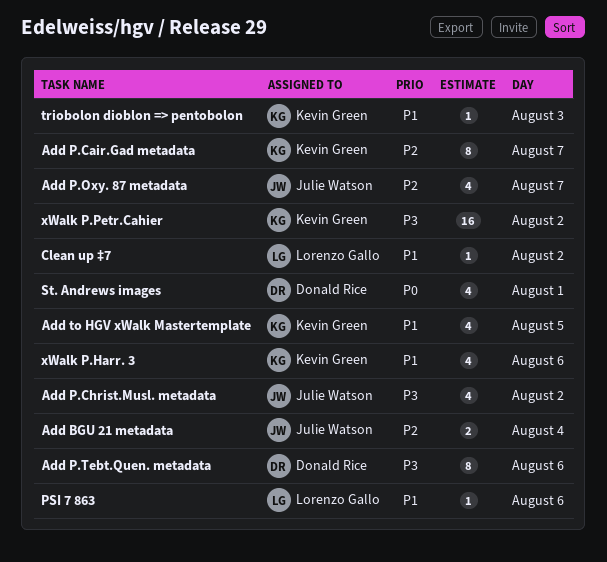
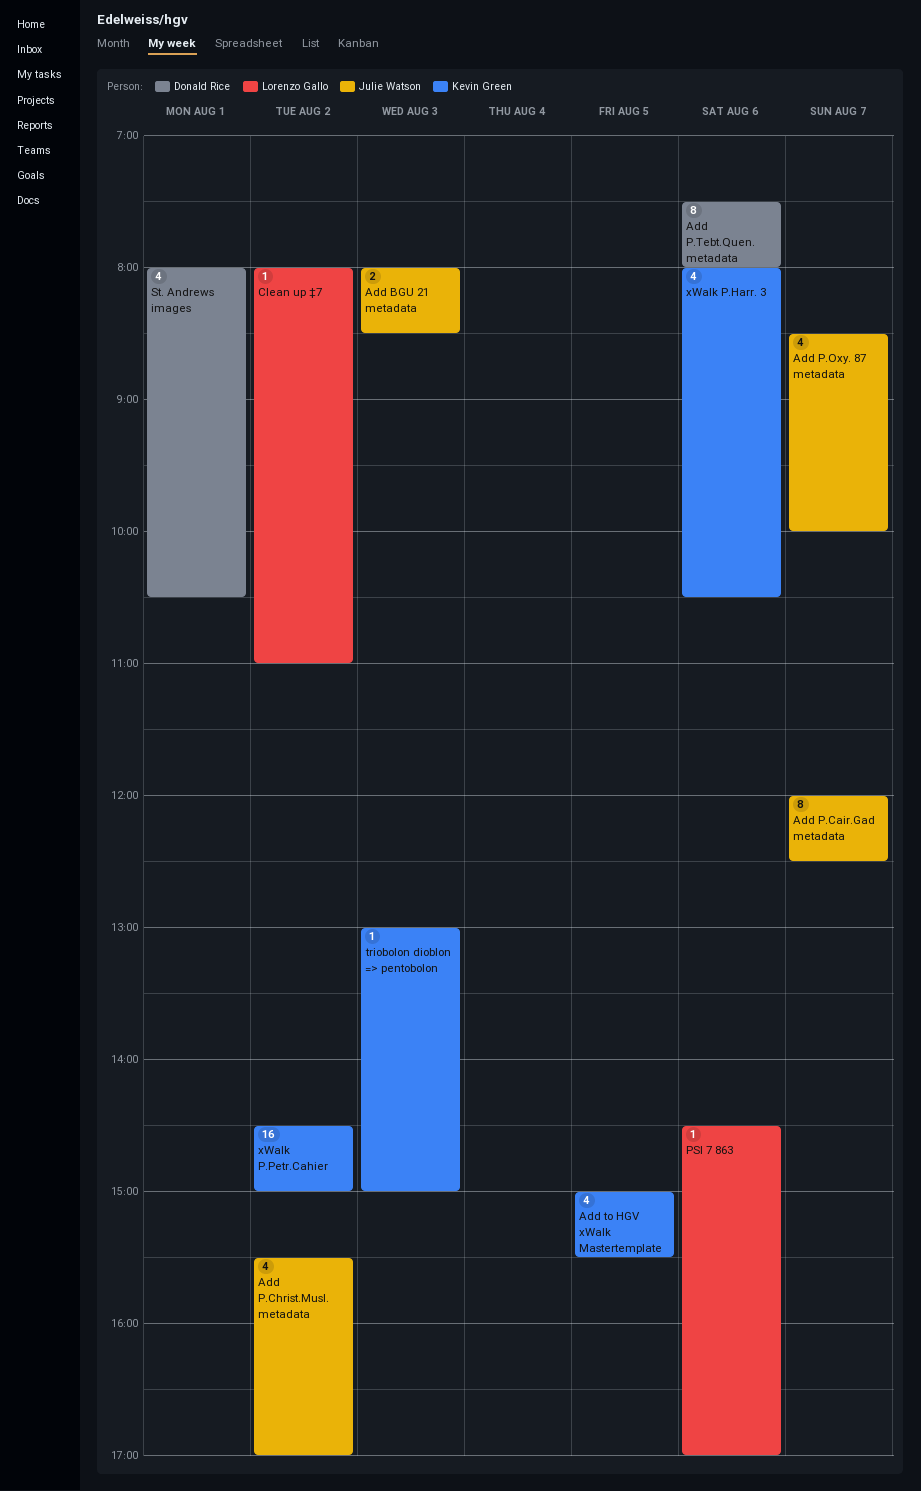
Add BGU 21 metadata, day: Aug 4 -> Aug 3
Add P.Cair.Gad metadata, owner: Kevin Green -> Julie Watson

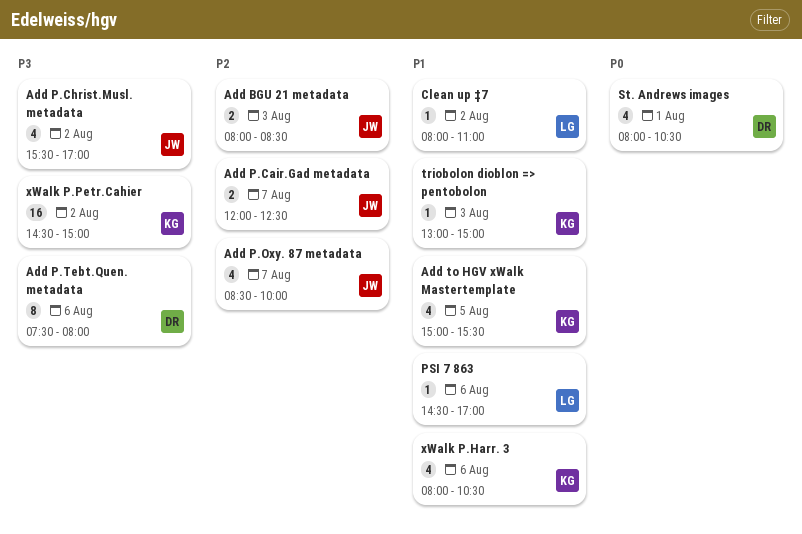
Add P.Cair.Gad metadata, estimate: 8 -> 2

